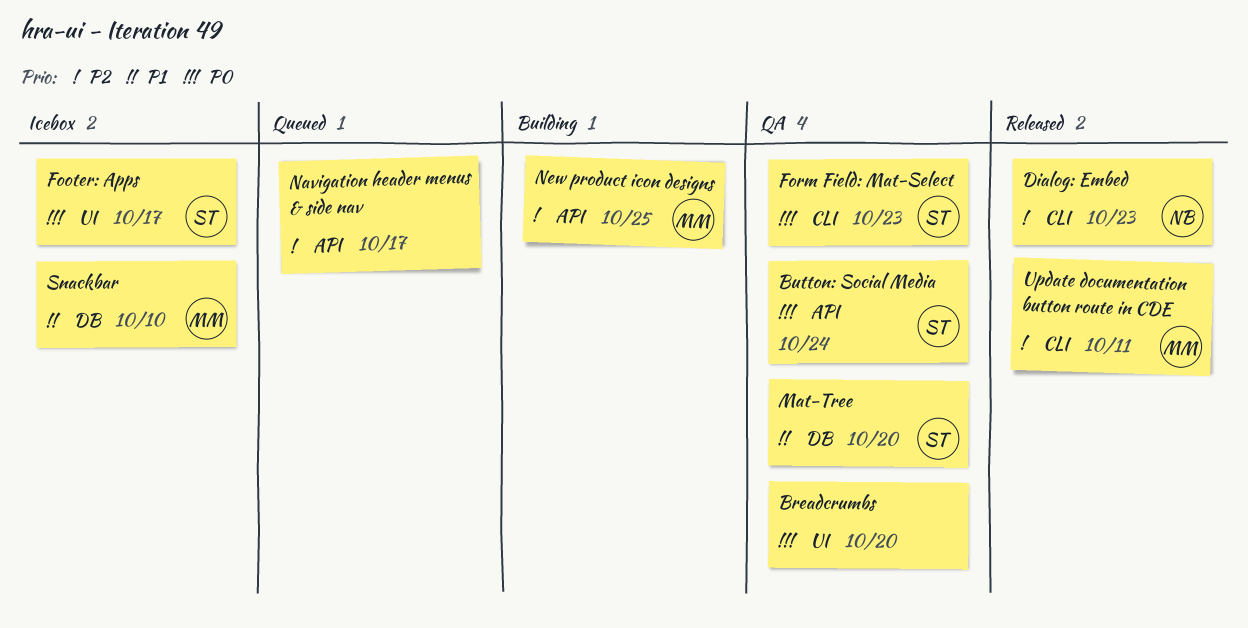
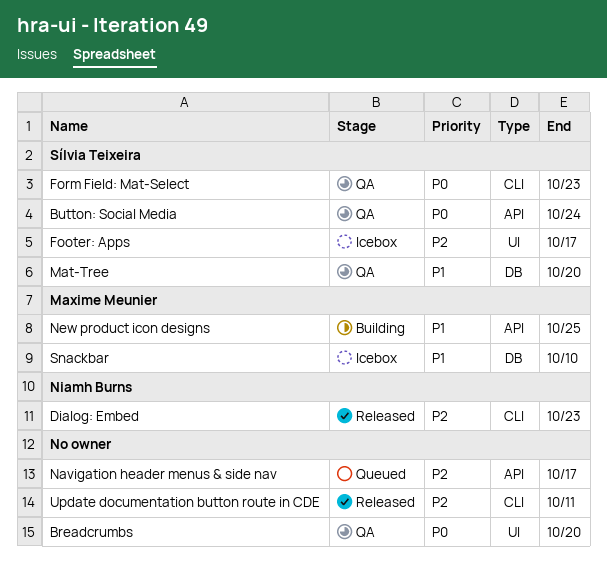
Footer: Apps, priority: P0 -> P2
New product icon designs, priority: P2 -> P1
Update documentation button route in CDE, owner: Maxime Meunier -> none

